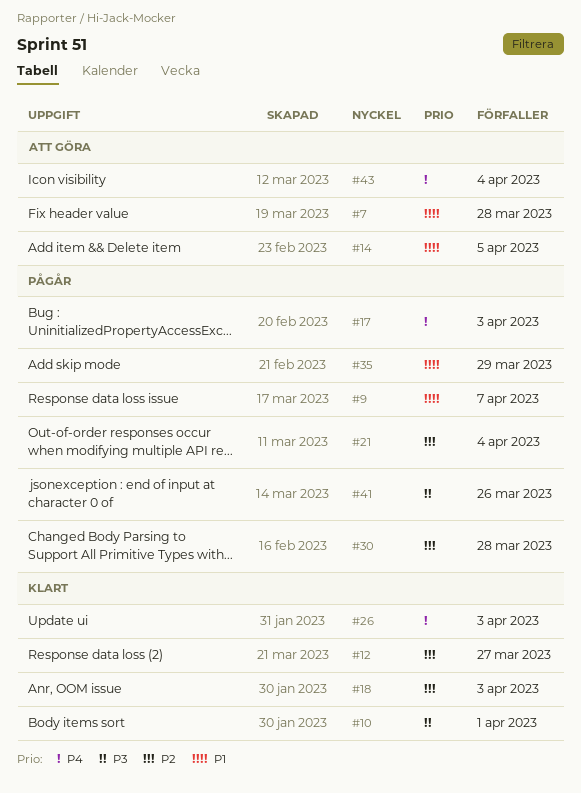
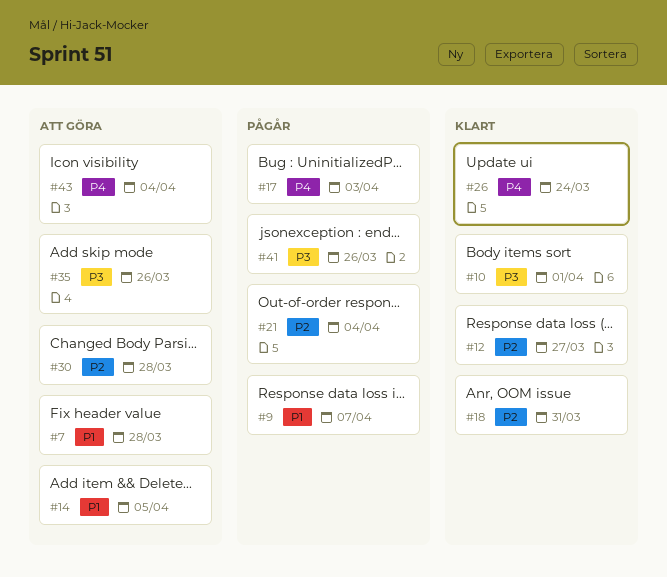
#18, due: Apr 3 -> Mar 31
#26, due: Apr 3 -> Mar 24
#30, status: Pågår -> Att göra
#35, status: Pågår -> Att göra
#35, priority: P1 -> P3
#35, due: Mar 29 -> Mar 26

